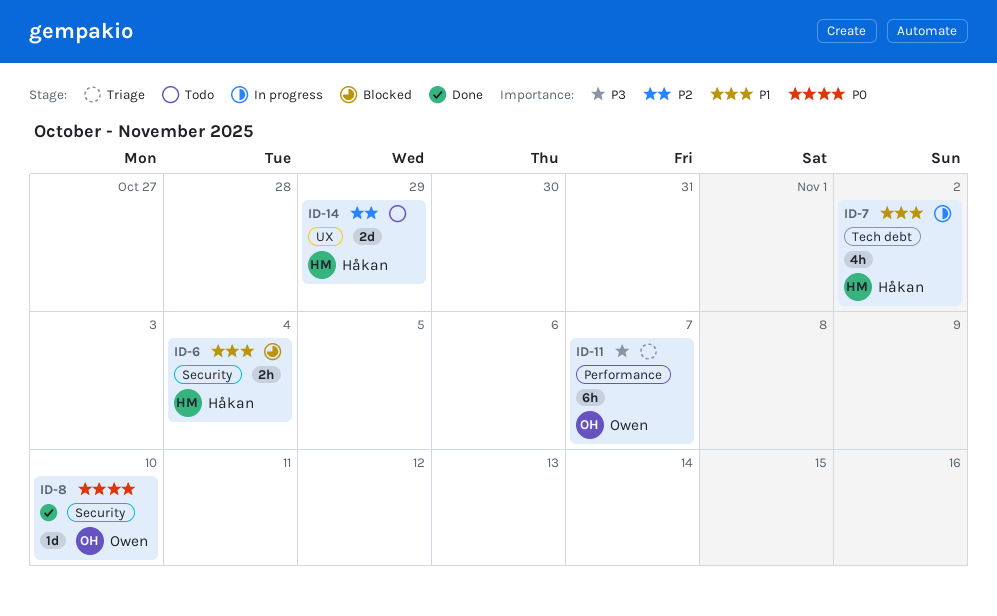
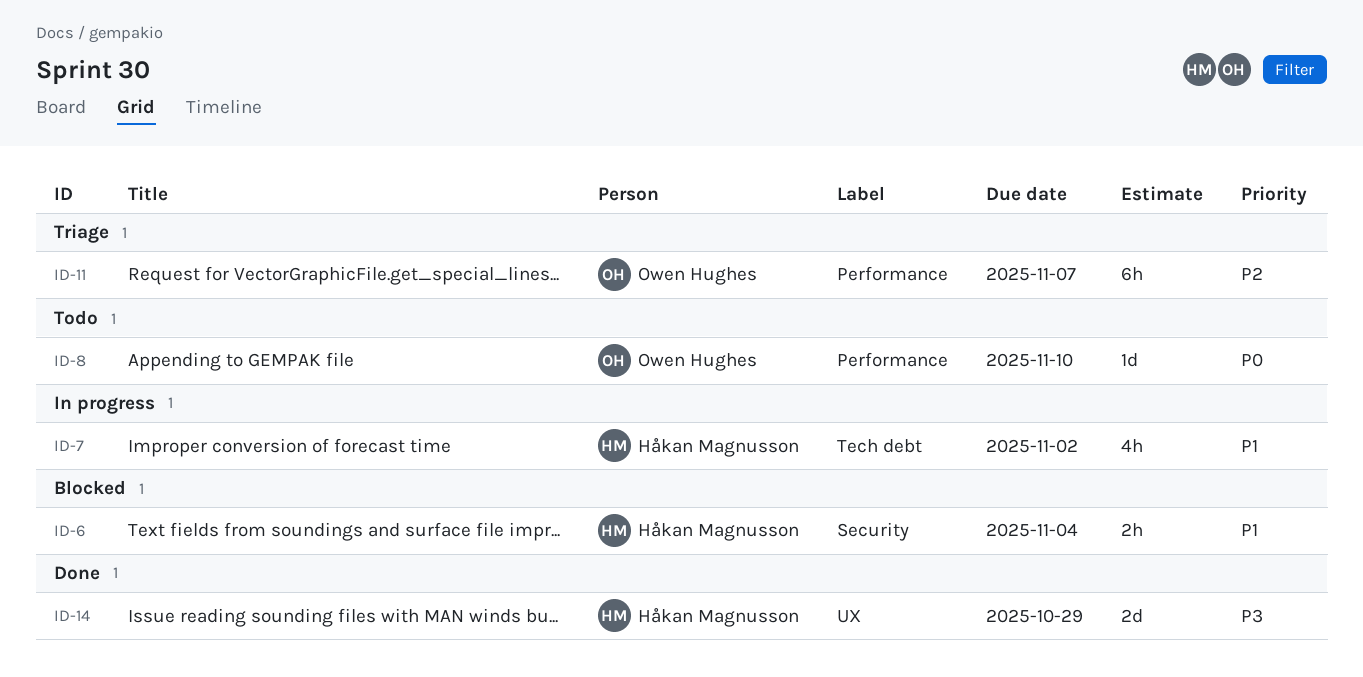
ID-8, status: Done -> Todo
ID-8, label: Security -> Performance
ID-11, priority: P3 -> P2
ID-14, status: Todo -> Done
ID-14, priority: P2 -> P3

